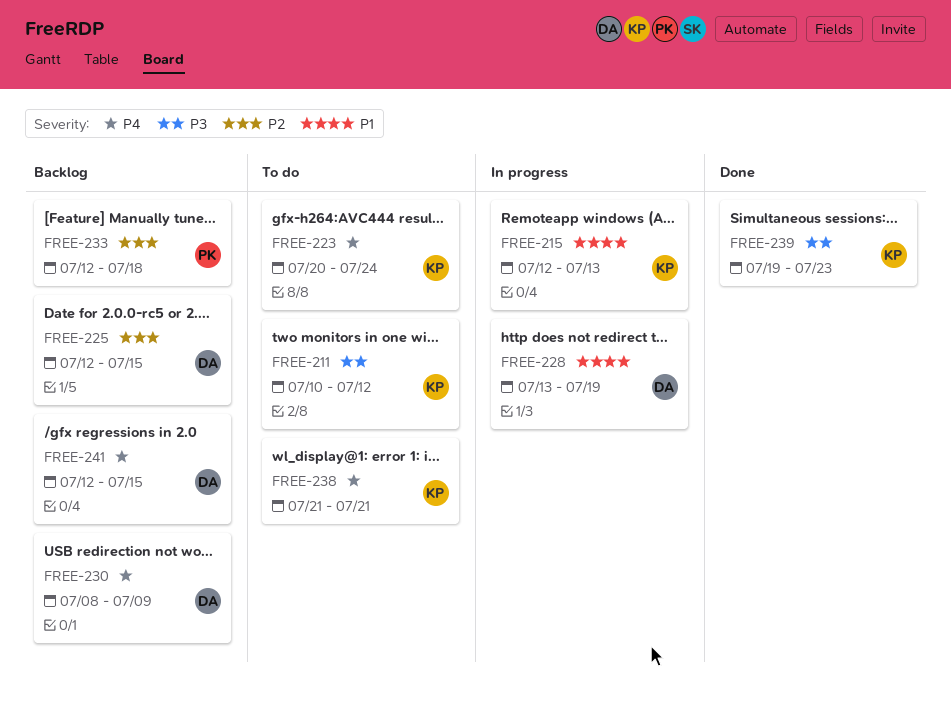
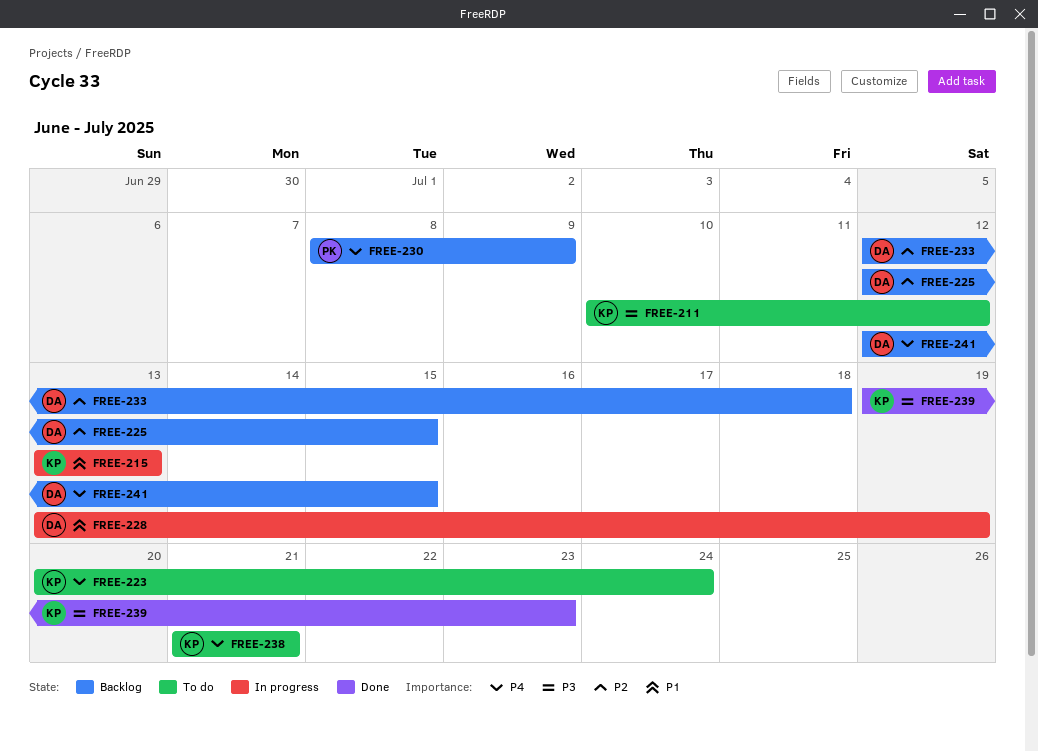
FREE-215, start: Jul 12 -> Jul 13
FREE-230, owner: DA -> PK
FREE-233, owner: PK -> DA

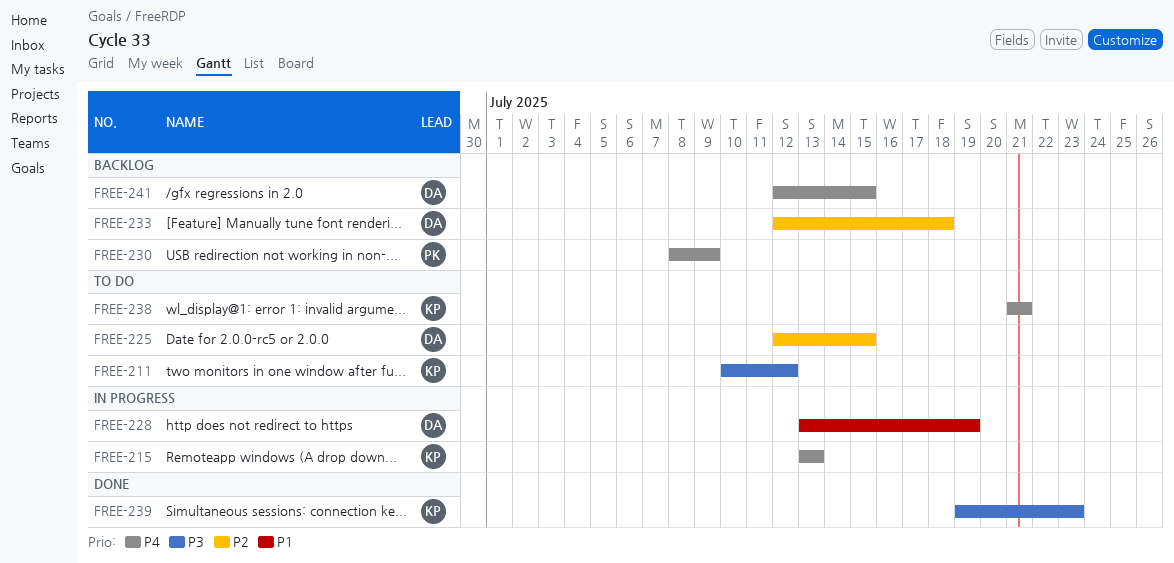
FREE-215, priority: P1 -> P4
FREE-223: present -> none
FREE-225, status: Backlog -> To do

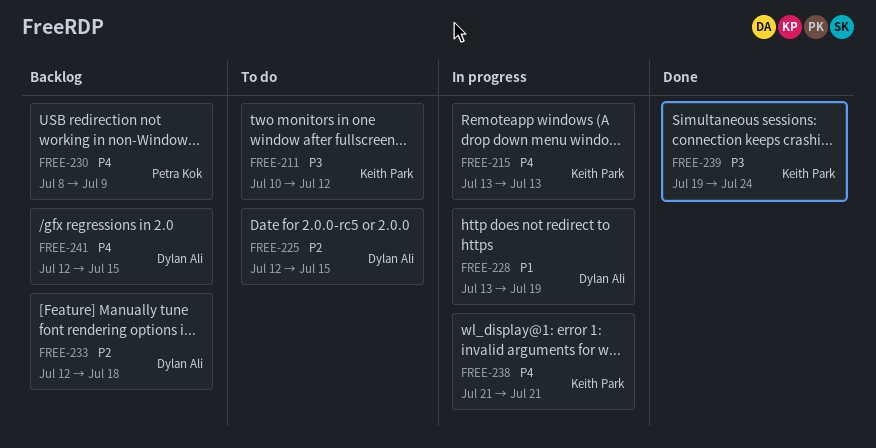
FREE-238, status: To do -> In progress
FREE-239, due: Jul 23 -> Jul 24

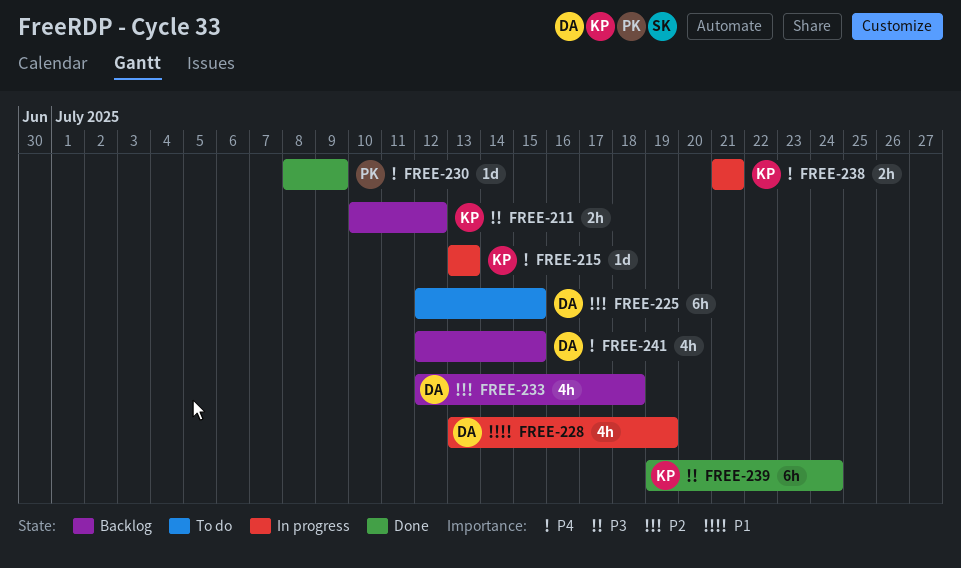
FREE-211, status: To do -> Backlog
FREE-230, status: Backlog -> Done

